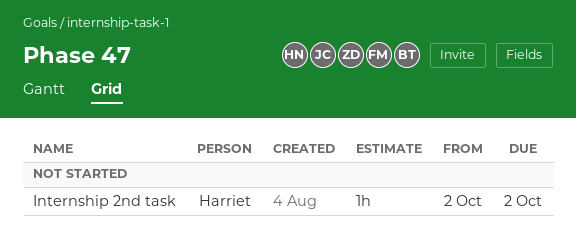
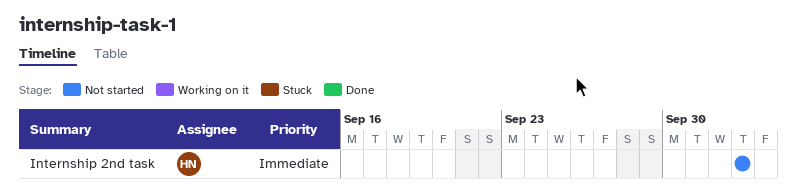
Internship 2nd task, start: Oct 2 -> Oct 3
Internship 2nd task, due: Oct 2 -> Oct 3

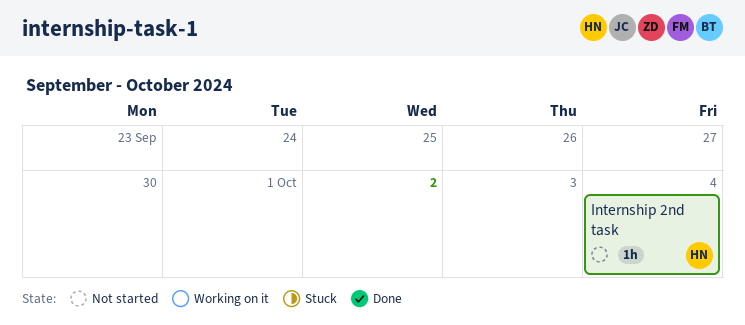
Internship 2nd task, due: Oct 3 -> Oct 4

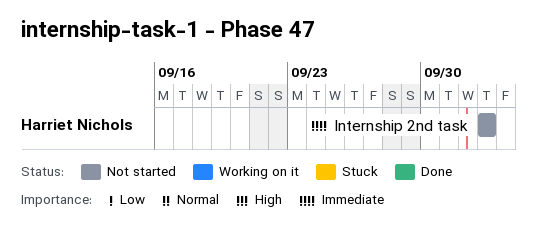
Internship 2nd task, due: Oct 4 -> Oct 3

